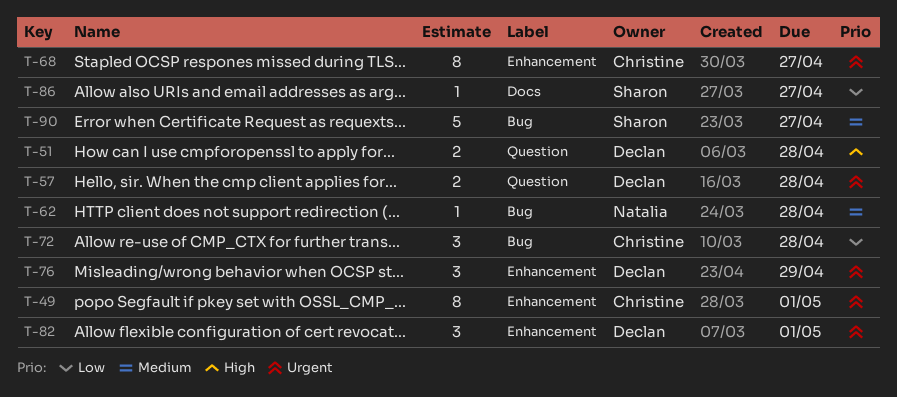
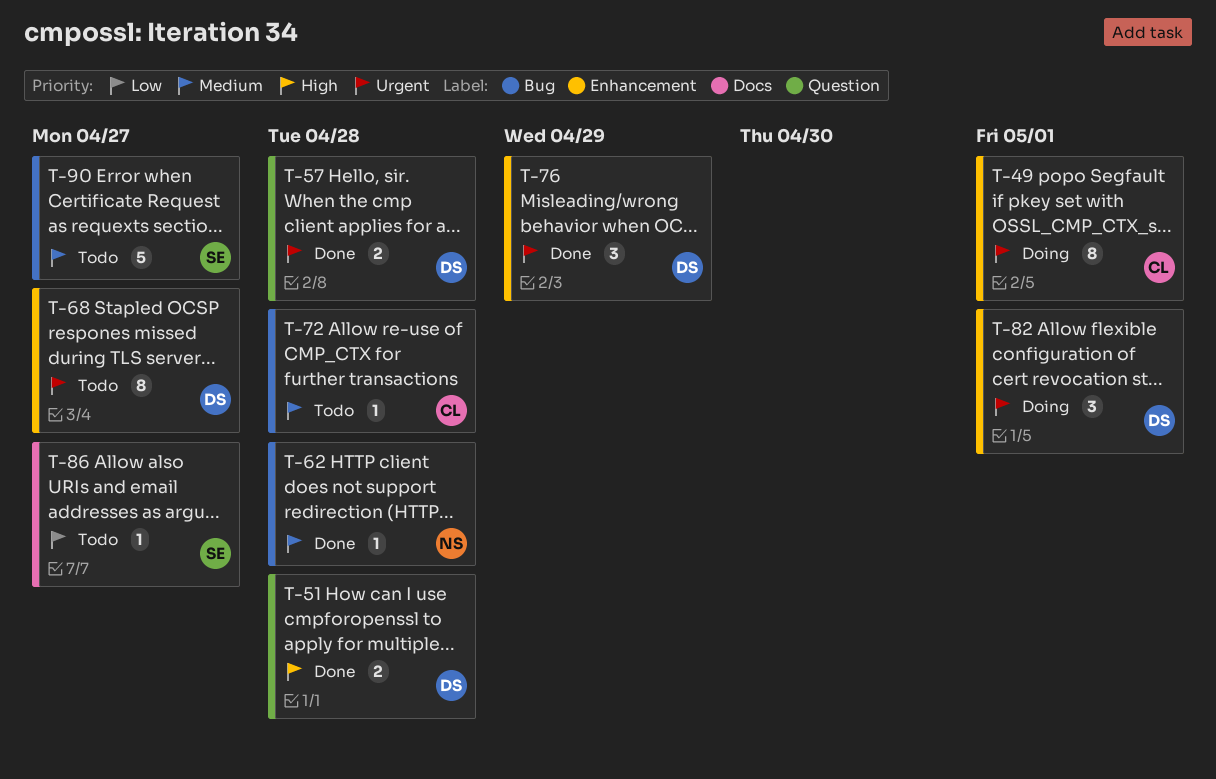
T-68, owner: Christine -> Declan
T-72, priority: Low -> Medium
T-72, estimate: 3 -> 1

